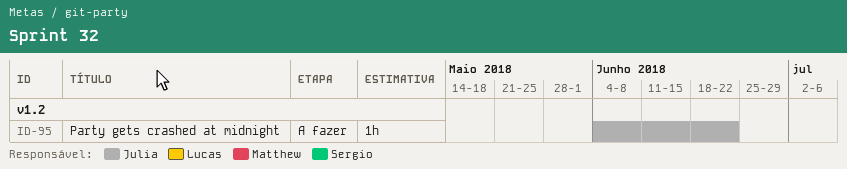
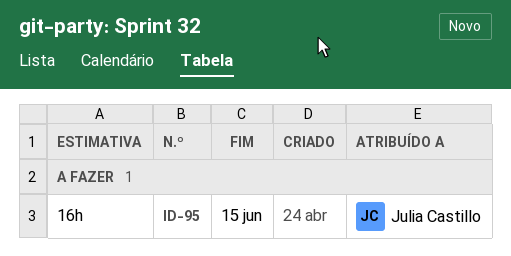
ID-95, estimate: 1h -> 16h
ID-95, due: Jun 22 -> Jun 15

